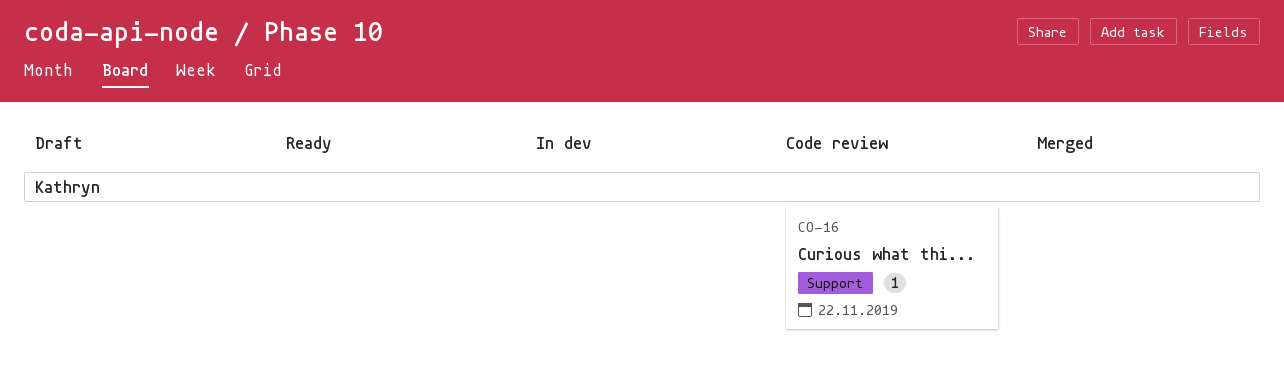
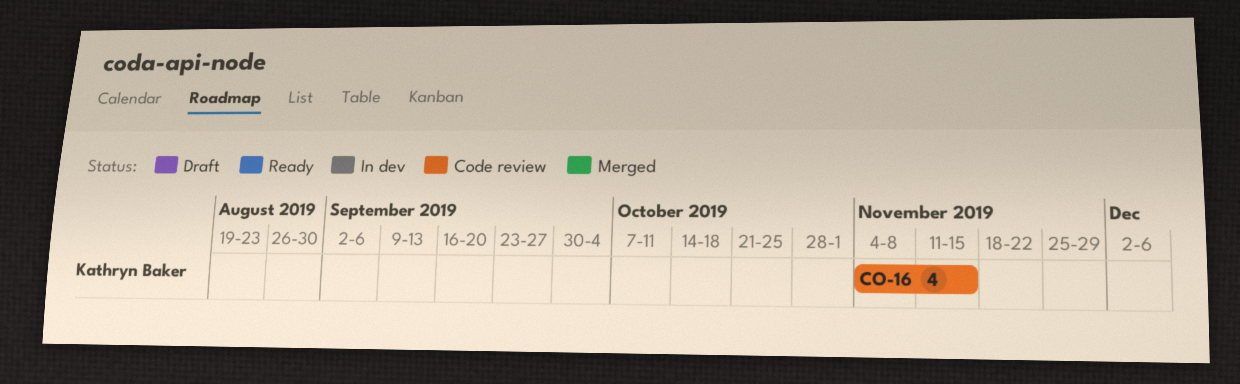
CO-16, estimate: 1 -> 4
CO-16, due: Nov 22 -> Nov 15

